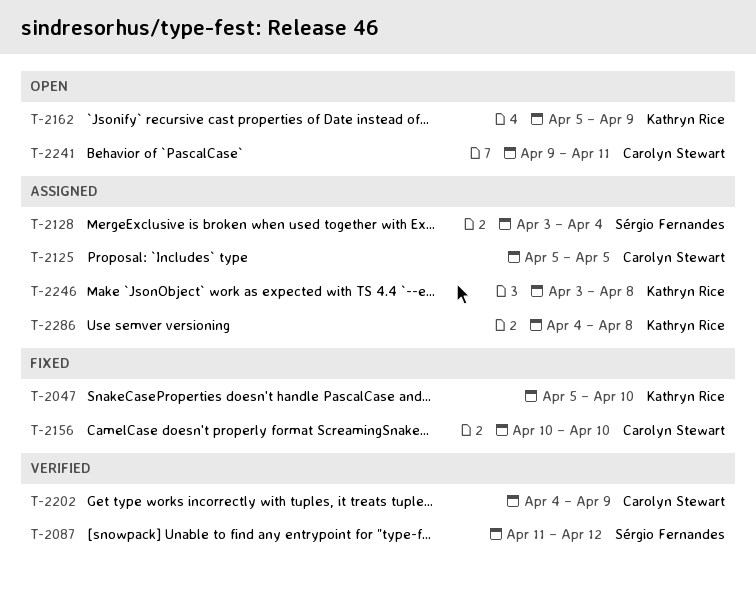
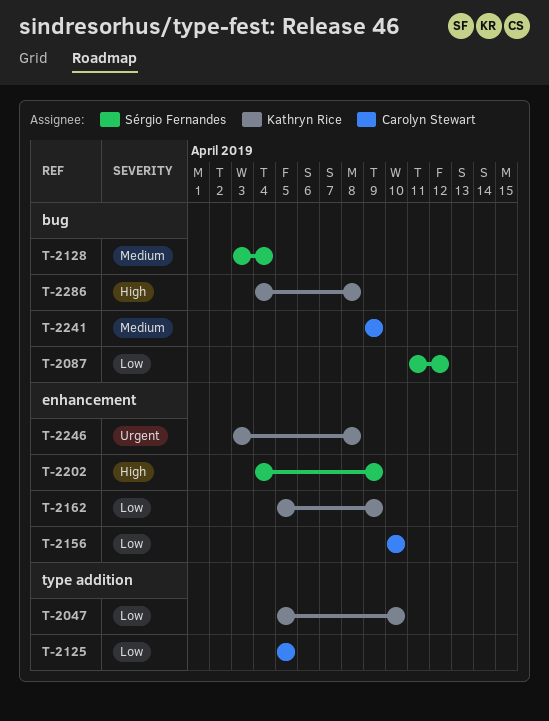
T-2202, owner: Carolyn Stewart -> Sérgio Fernandes
T-2241, due: Apr 11 -> Apr 9

